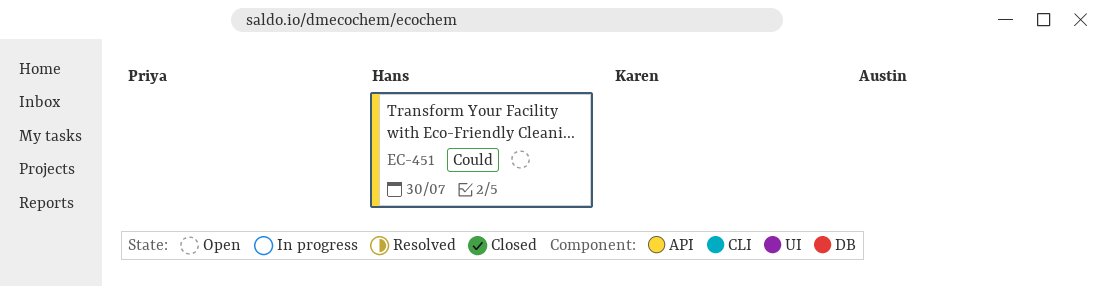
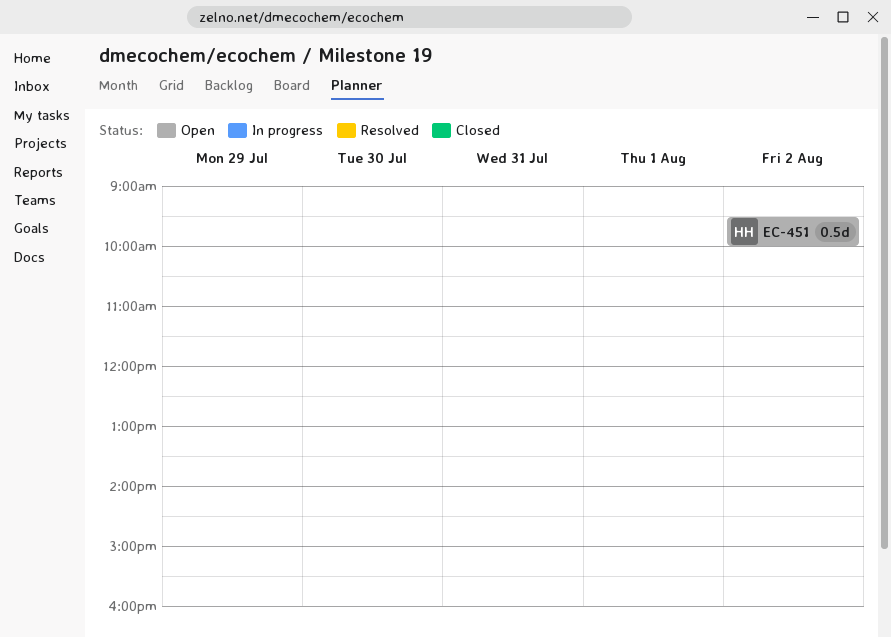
EC-451, day: Jul 30 -> Aug 2

